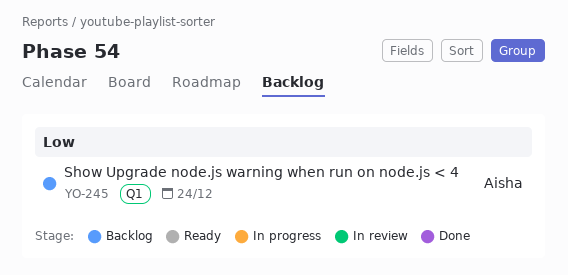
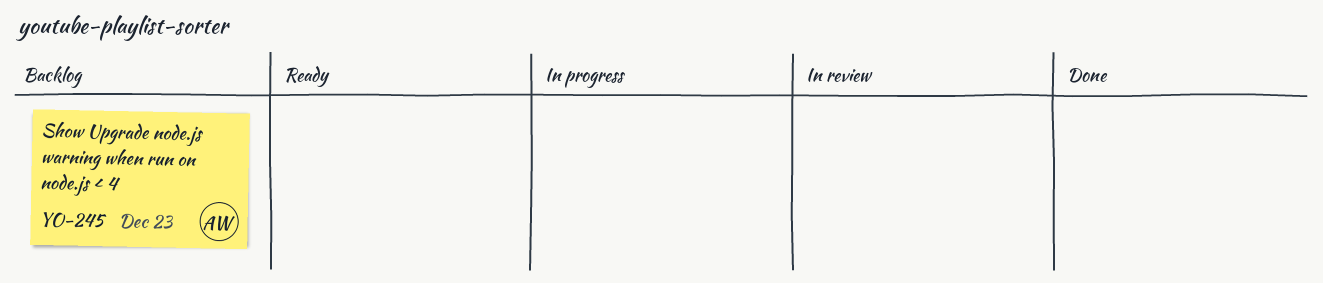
YO-245, due: Dec 24 -> Dec 23

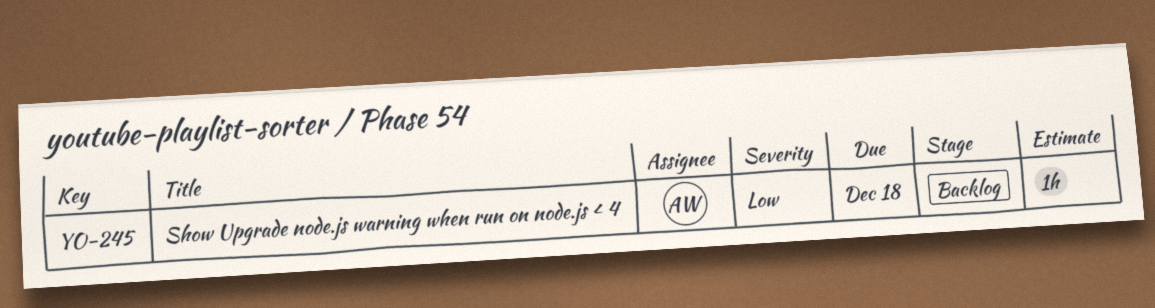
YO-245, due: Dec 23 -> Dec 18

